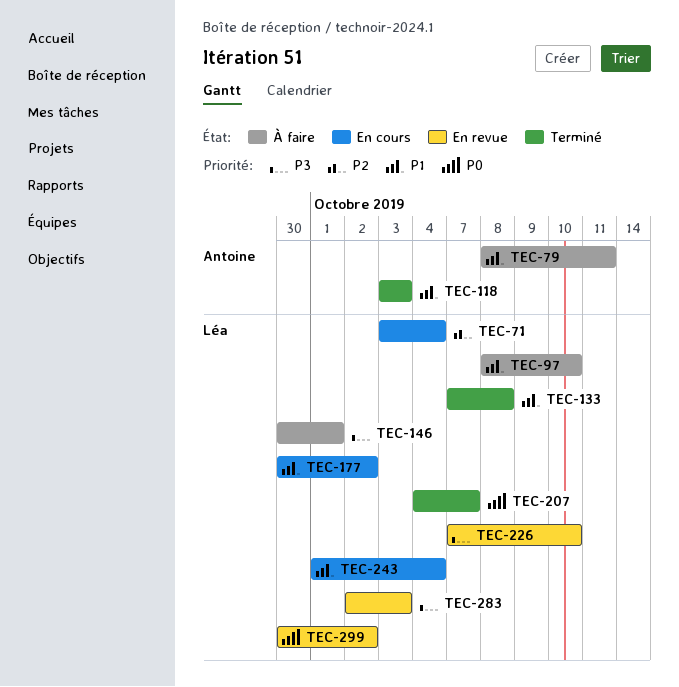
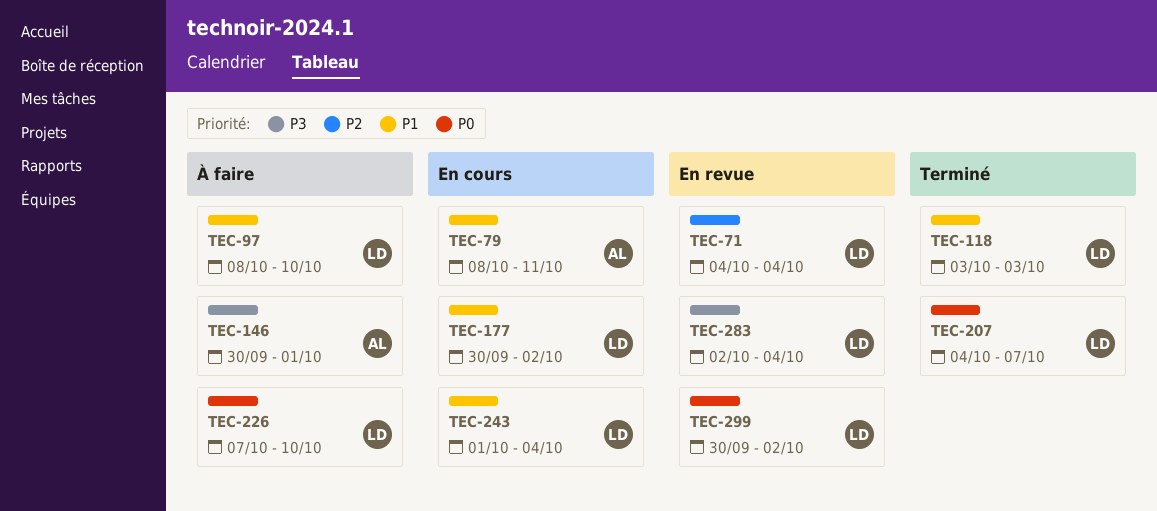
TEC-71, status: En cours -> En revue
TEC-71, start: Oct 3 -> Oct 4
TEC-79, status: À faire -> En cours
TEC-118, owner: Antoine -> Léa
TEC-133: present -> none
TEC-146, owner: Léa -> Antoine
TEC-226, status: En revue -> À faire
TEC-226, priority: P3 -> P0
TEC-283, due: Oct 3 -> Oct 4

